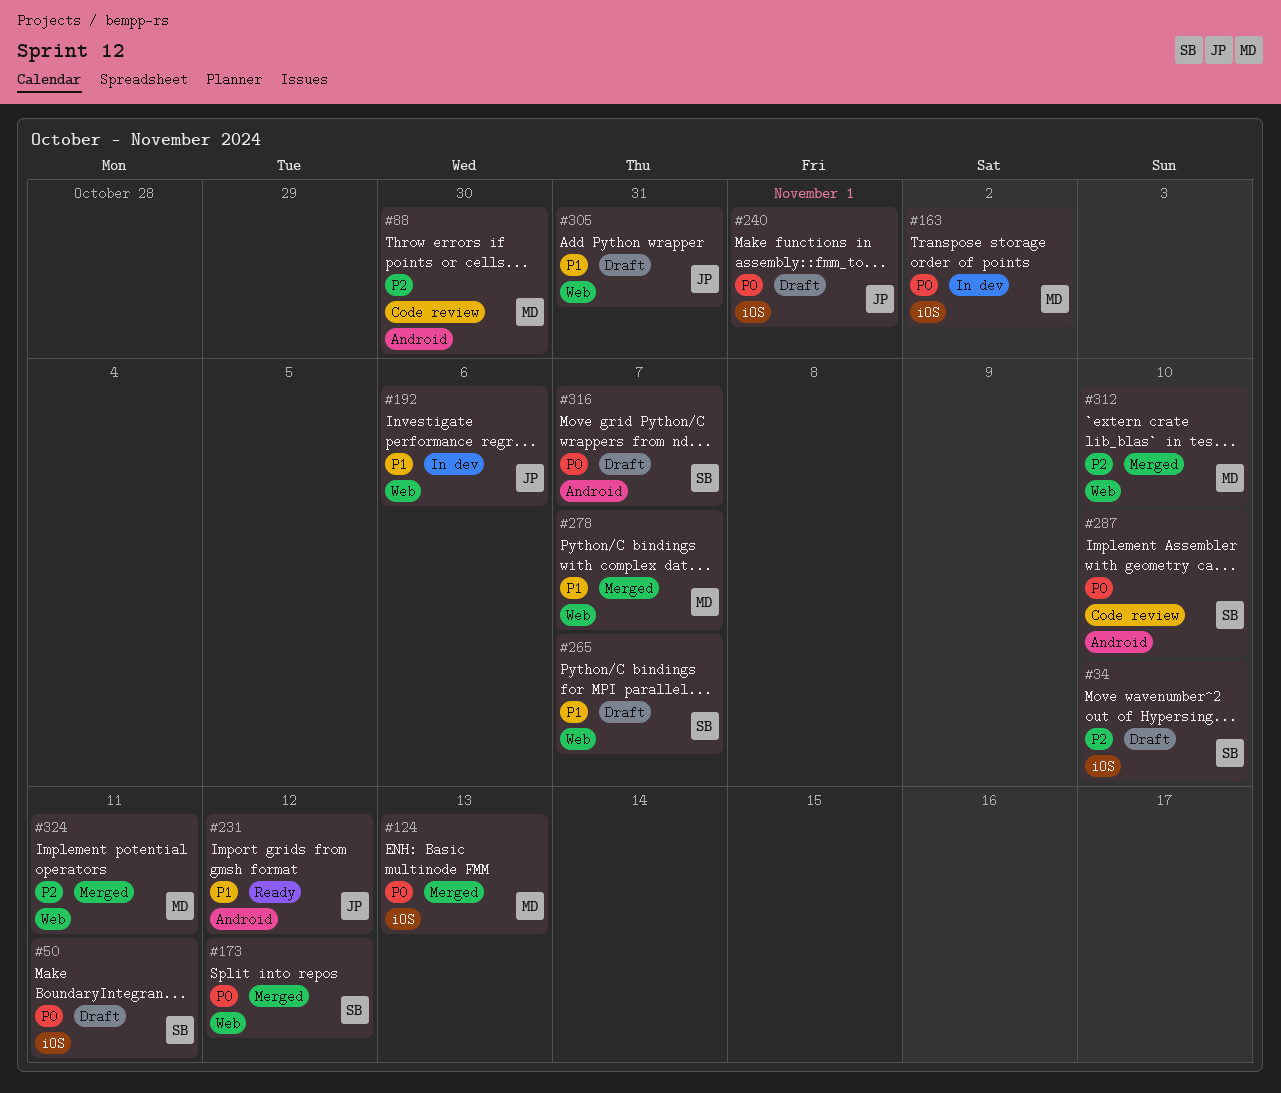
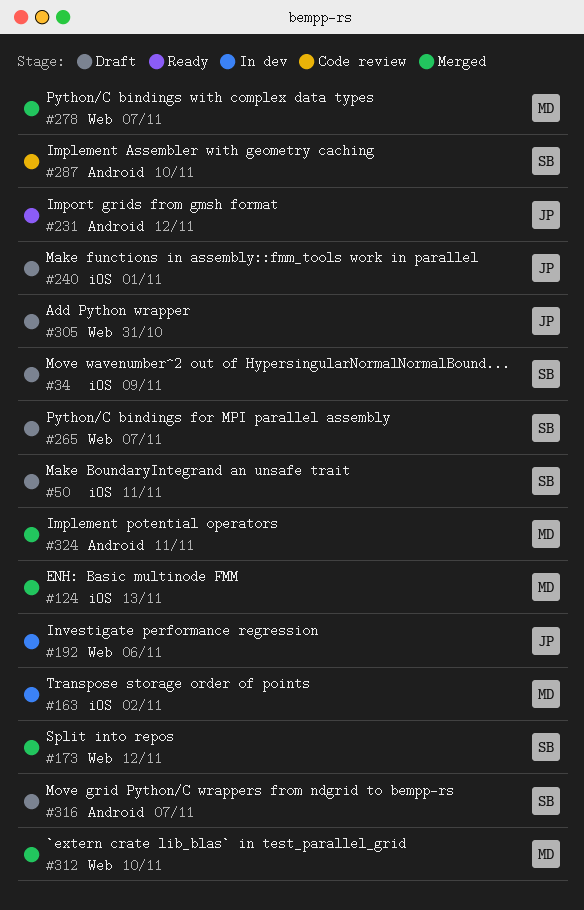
#34, due: Nov 10 -> Nov 9
#88: present -> none
#324, label: Web -> Android

